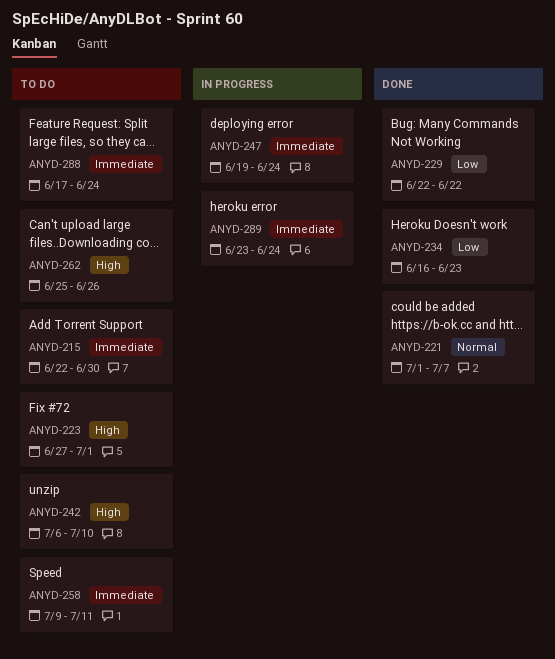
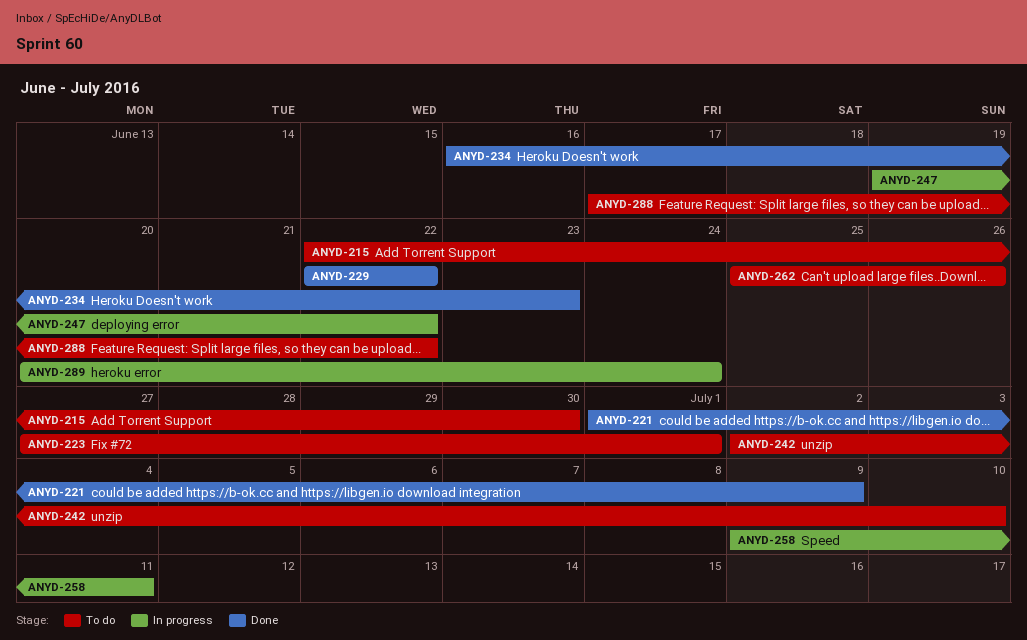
ANYD-221, due: Jul 7 -> Jul 9
ANYD-242, start: Jul 6 -> Jul 2
ANYD-247, due: Jun 24 -> Jun 22
ANYD-258, status: To do -> In progress
ANYD-288, due: Jun 24 -> Jun 22
ANYD-289, start: Jun 23 -> Jun 20

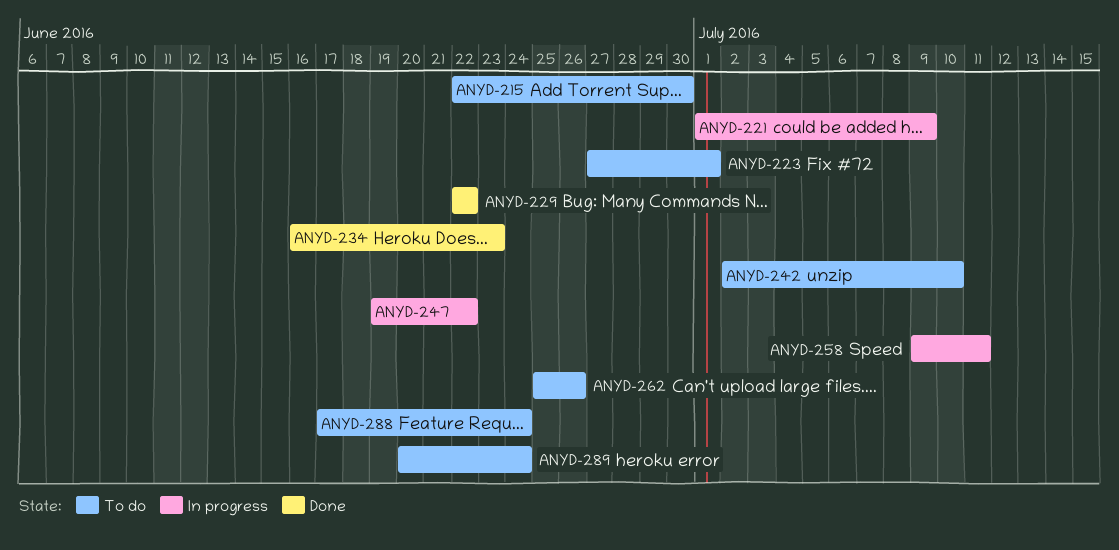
ANYD-221, status: Done -> In progress
ANYD-288, due: Jun 22 -> Jun 24
ANYD-289, status: In progress -> To do

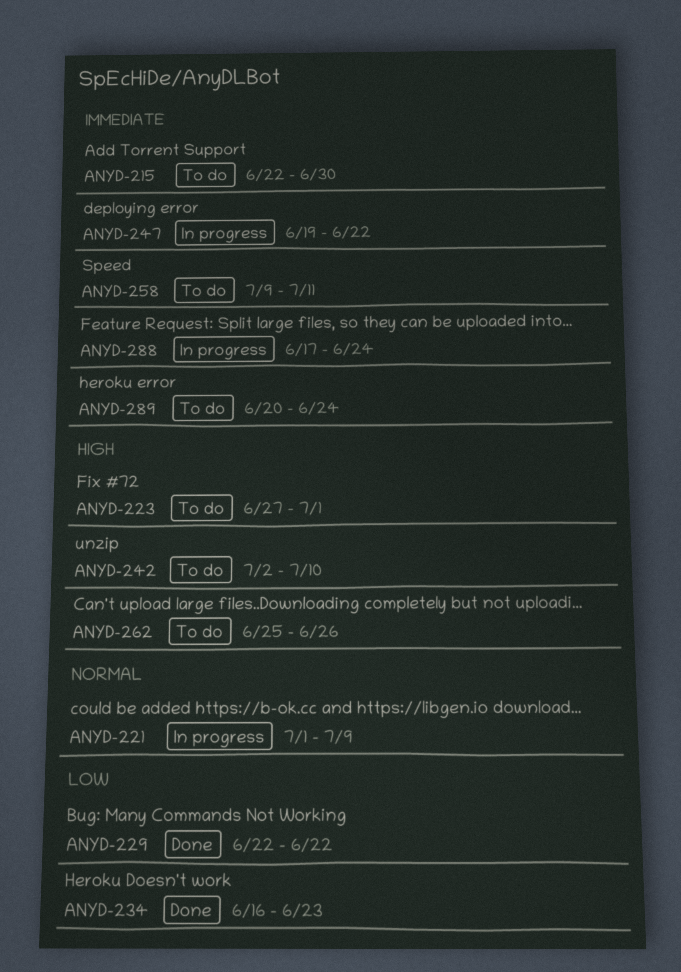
ANYD-258, status: In progress -> To do
ANYD-288, status: To do -> In progress

